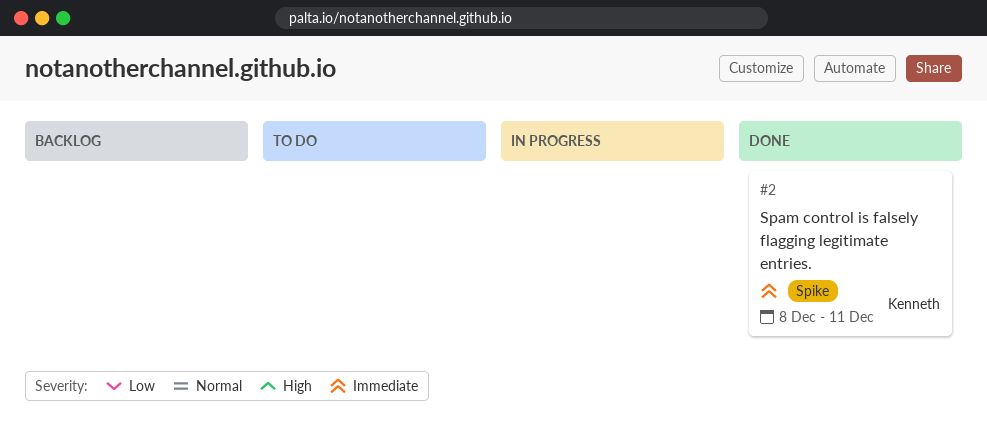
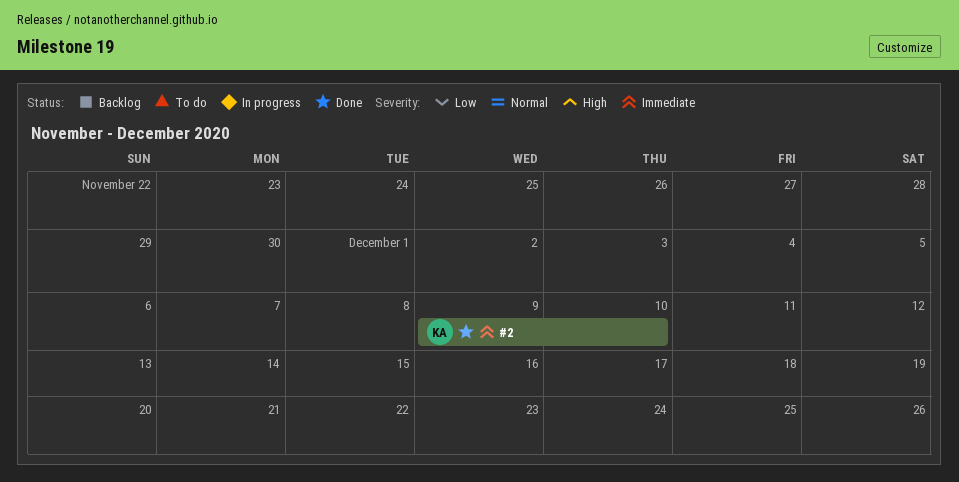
#2, start: Dec 8 -> Dec 9
#2, due: Dec 11 -> Dec 10

